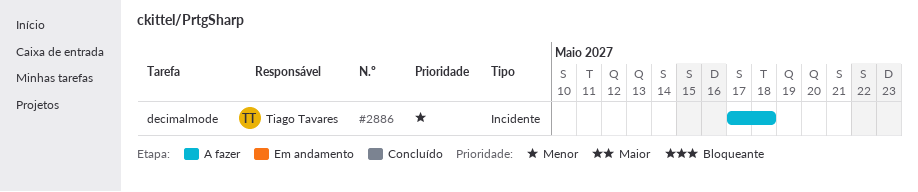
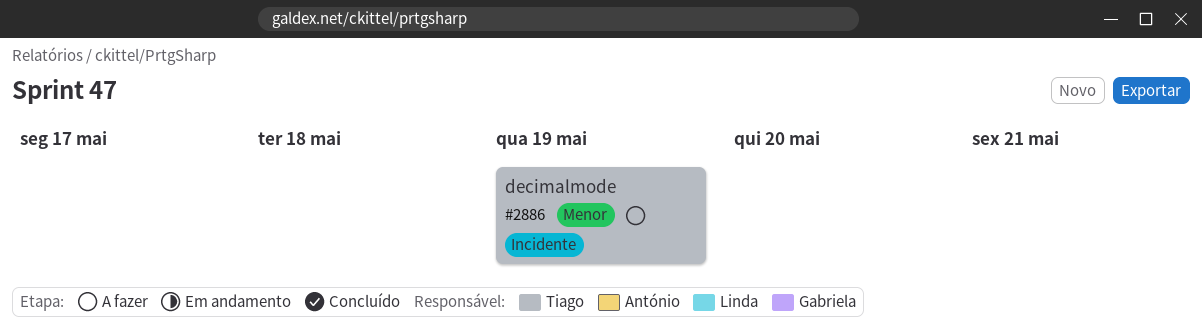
#2886, due: May 18 -> May 19

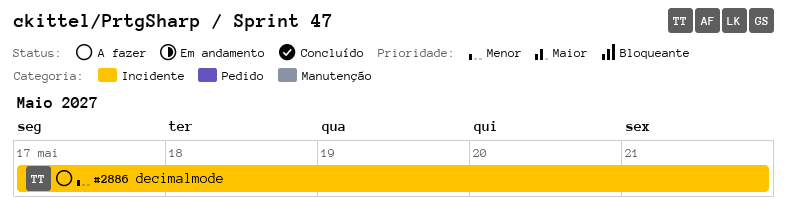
#2886, due: May 19 -> May 21

